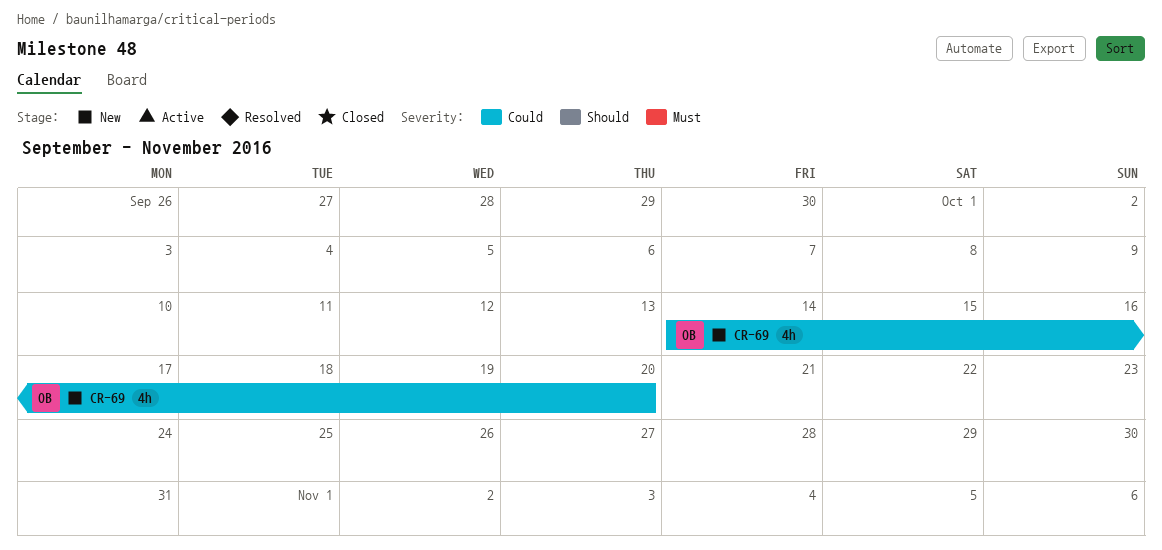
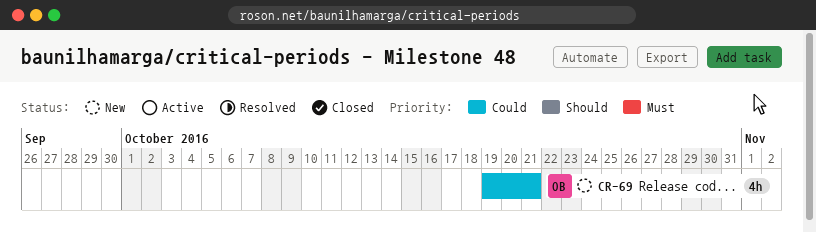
CR-69, start: Oct 14 -> Oct 19
CR-69, due: Oct 20 -> Oct 21

